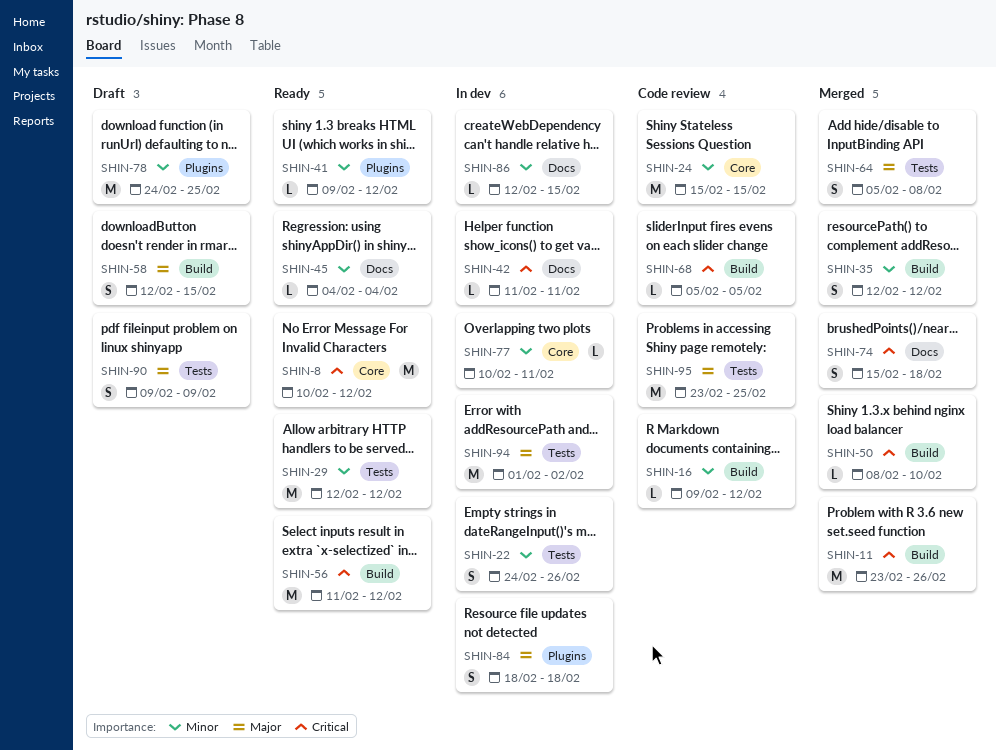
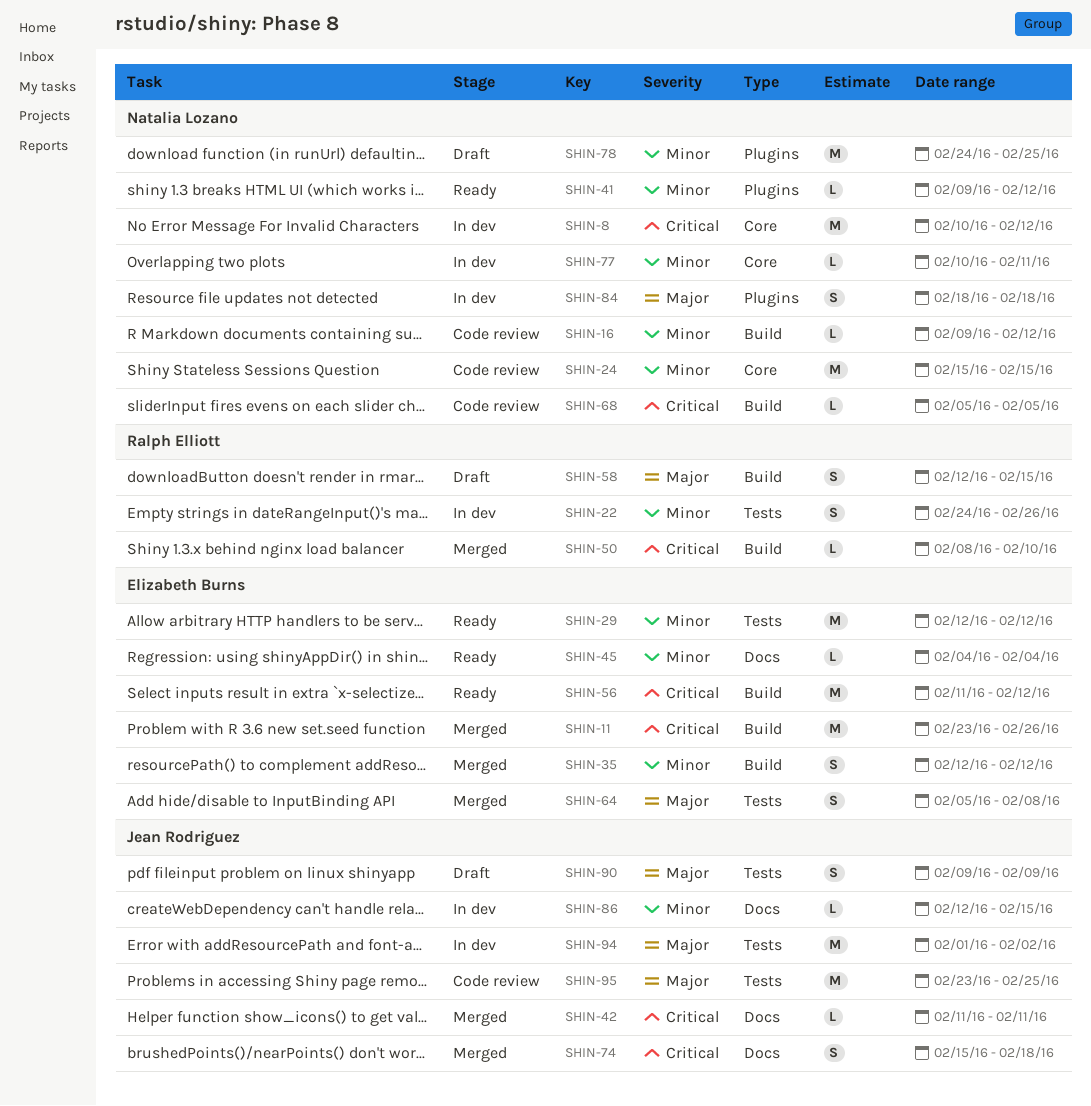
SHIN-8, status: Ready -> In dev
SHIN-42, status: In dev -> Merged

